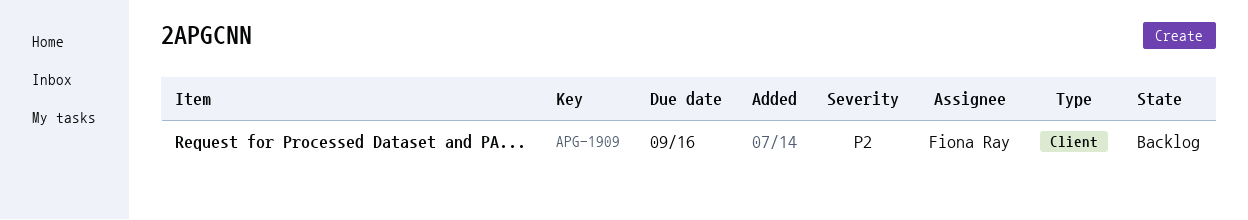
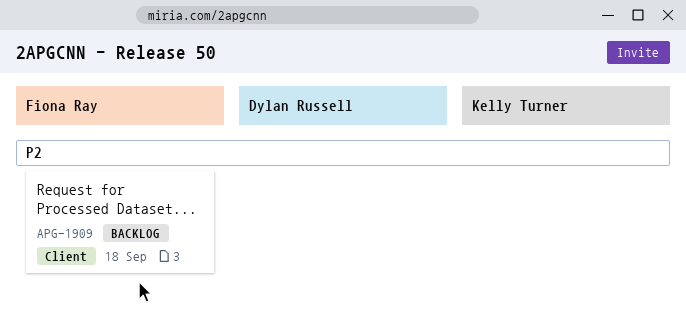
APG-1909, due: Sep 16 -> Sep 18

